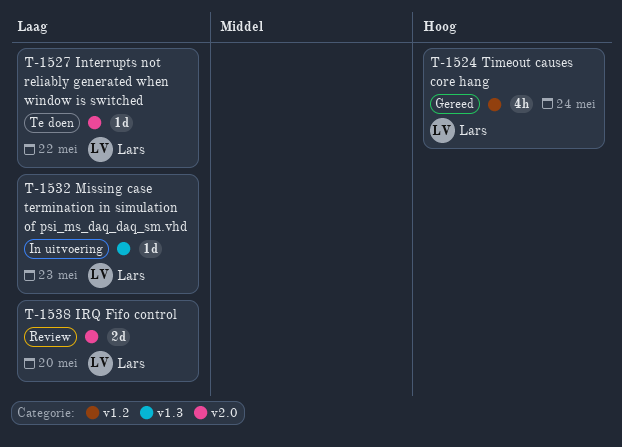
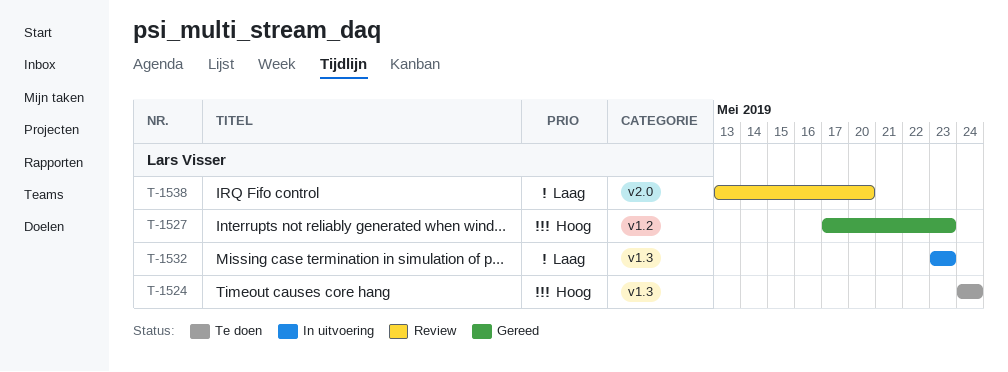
T-1524, status: Gereed -> Te doen
T-1524, label: v1.2 -> v1.3
T-1527, status: Te doen -> Gereed
T-1527, priority: Laag -> Hoog
T-1527, label: v2.0 -> v1.2
T-1527, due: May 22 -> May 23

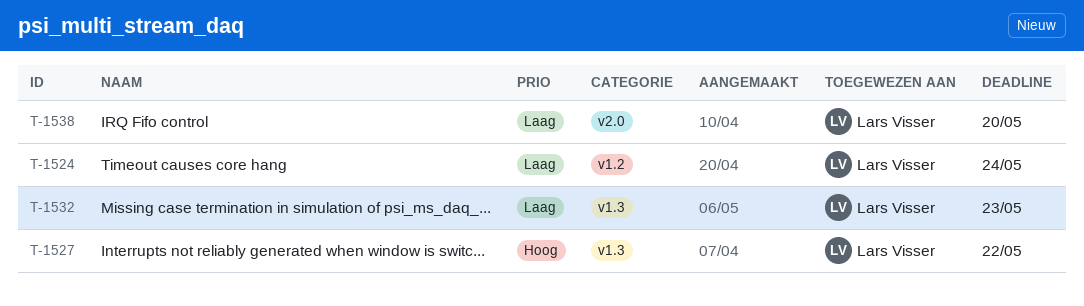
T-1524, priority: Hoog -> Laag
T-1524, label: v1.3 -> v1.2
T-1527, label: v1.2 -> v1.3
T-1527, due: May 23 -> May 22

